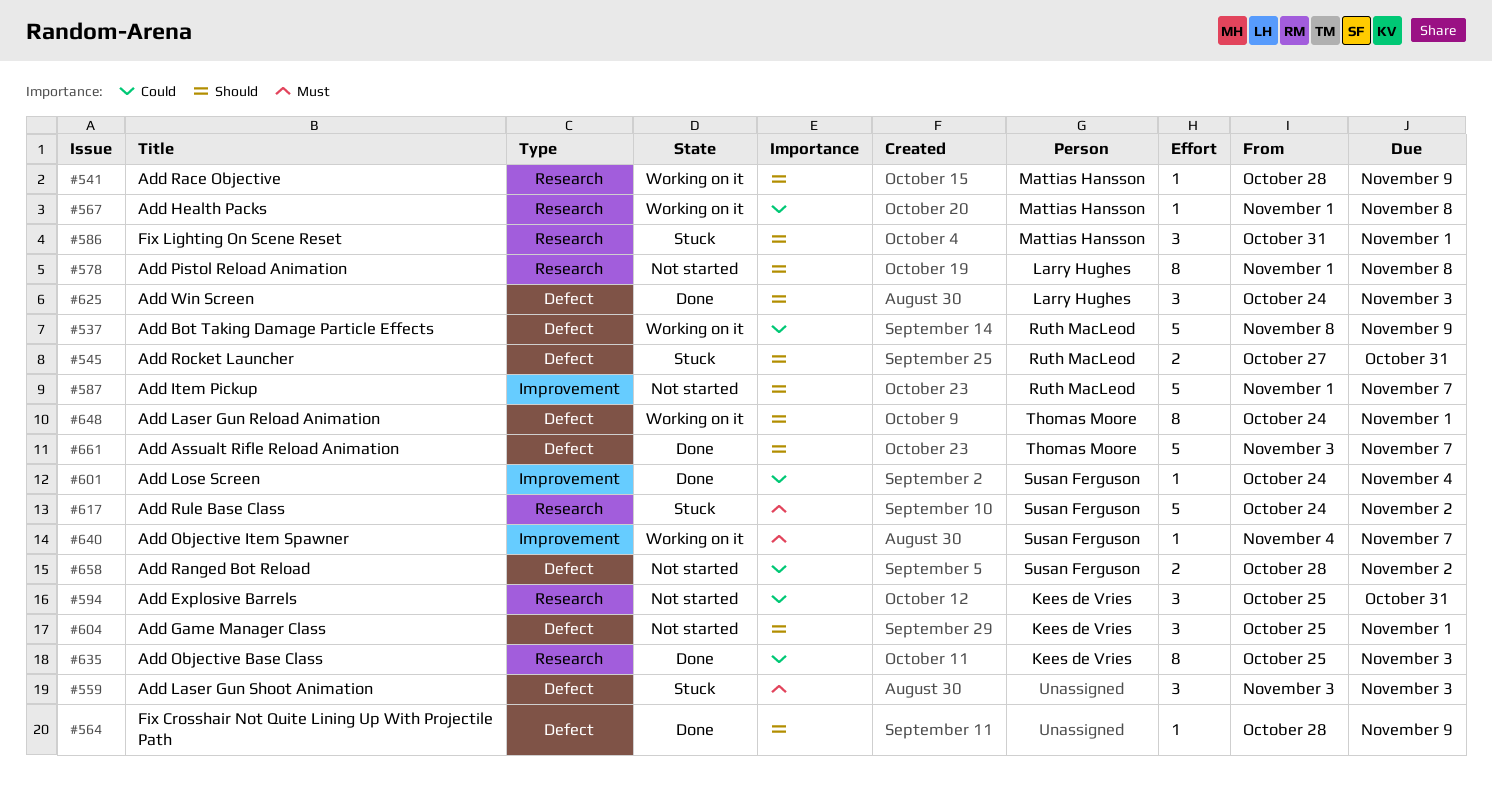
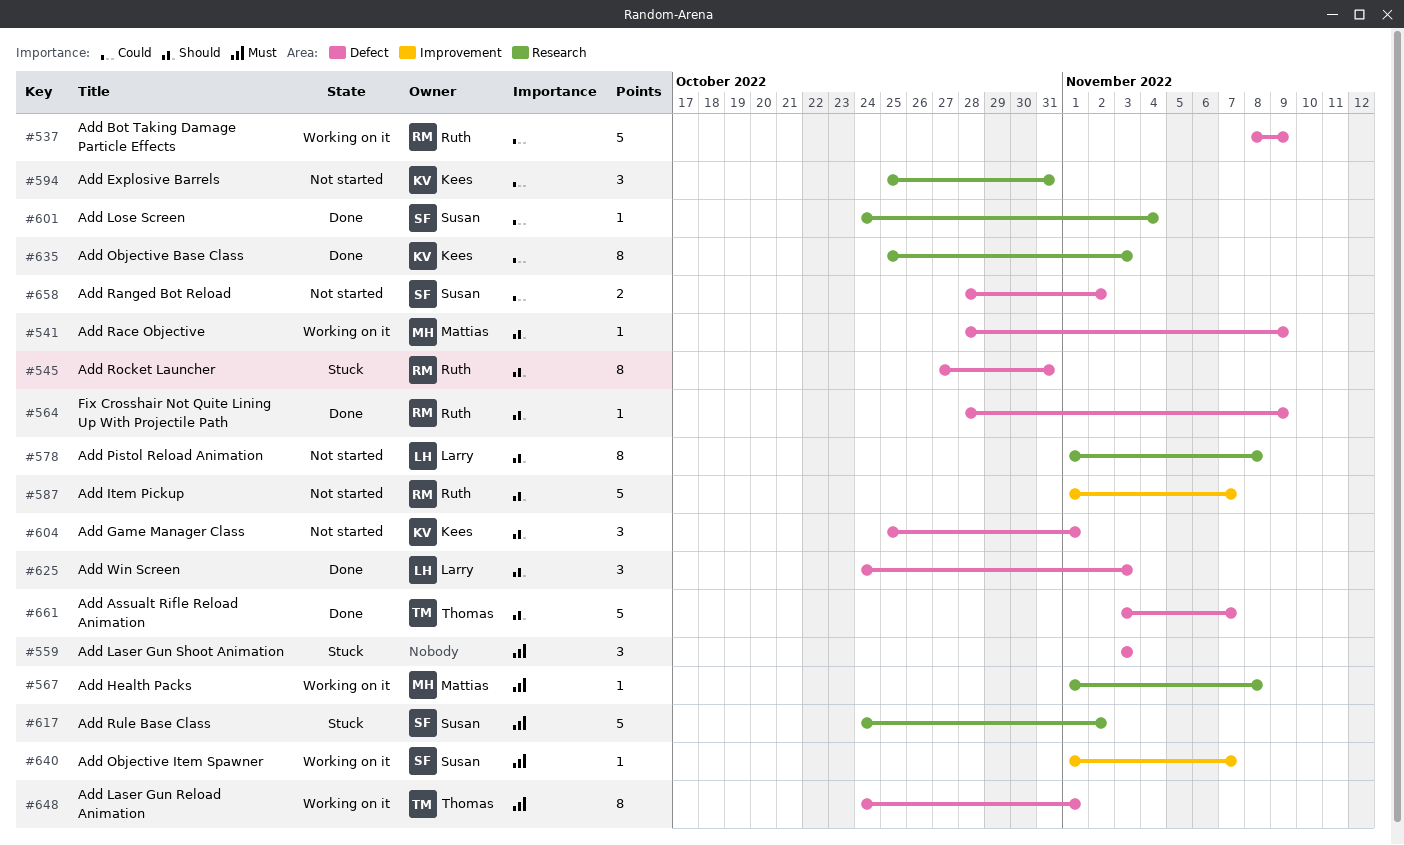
#541, label: Research -> Defect
#545, estimate: 2 -> 8
#564, owner: none -> Ruth MacLeod
#567, priority: Could -> Must
#586: present -> none
#601, label: Improvement -> Research
#640, start: Nov 4 -> Nov 1
#648, priority: Should -> Must

